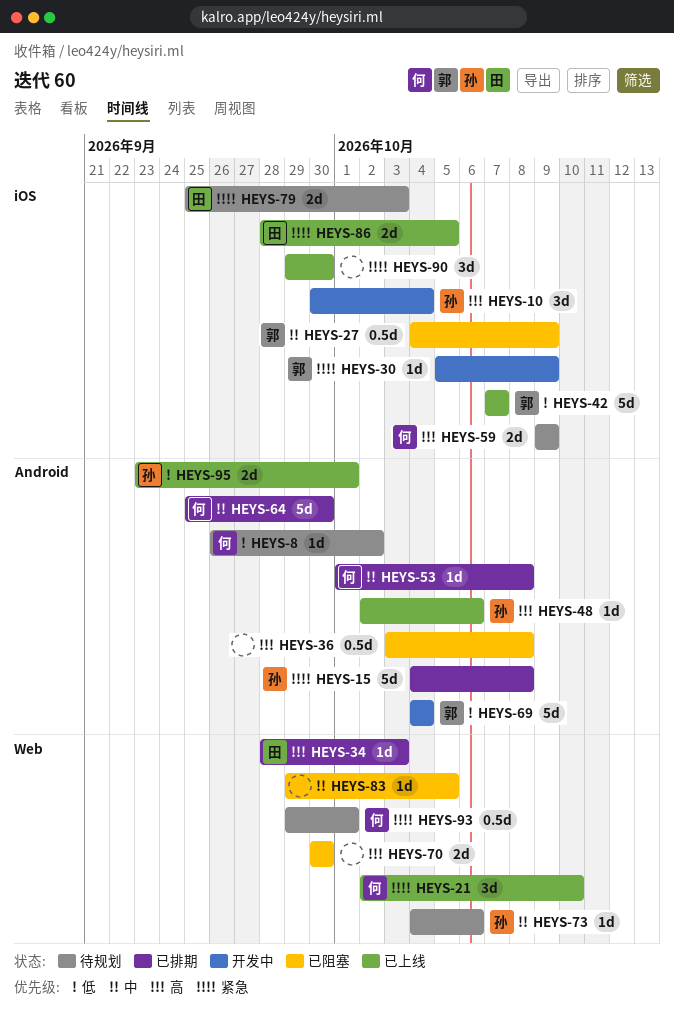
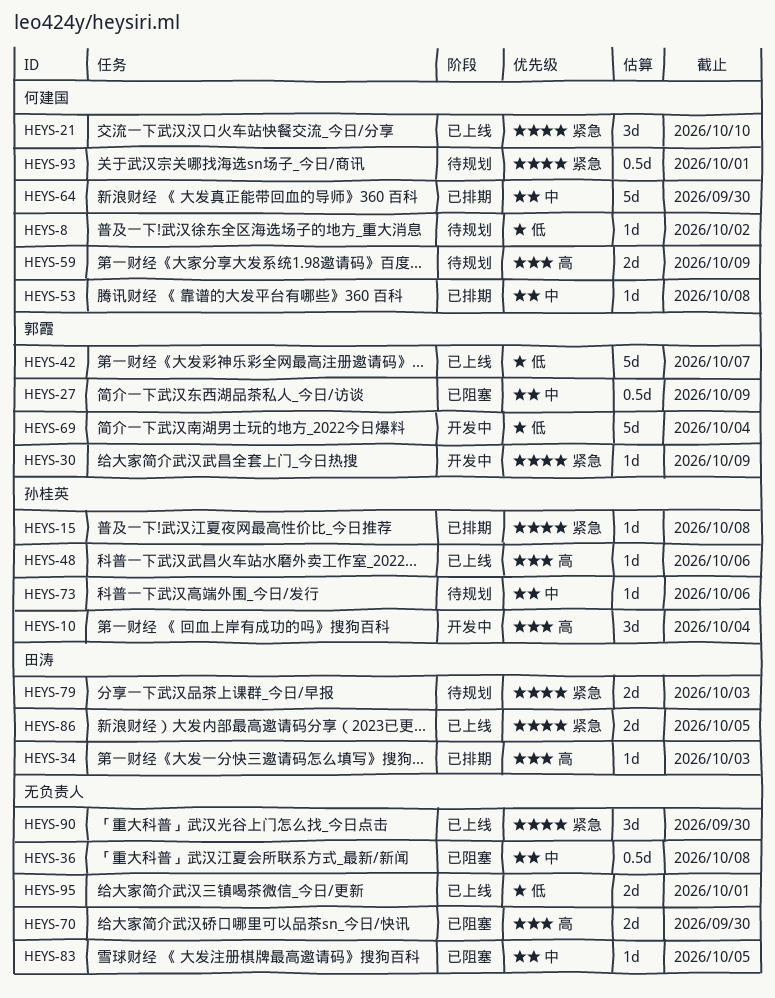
HEYS-15, estimate: 5d -> 1d
HEYS-36, priority: 高 -> 中
HEYS-95, owner: 孙桂英 -> none

